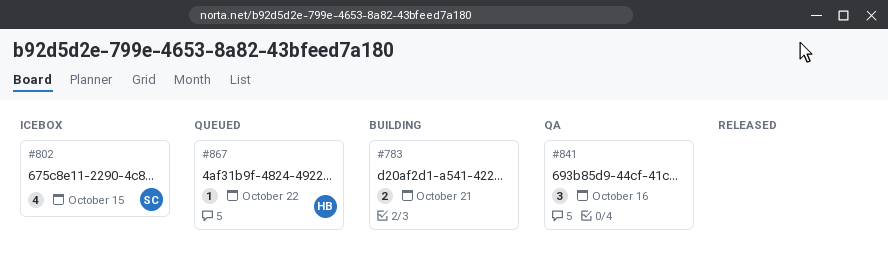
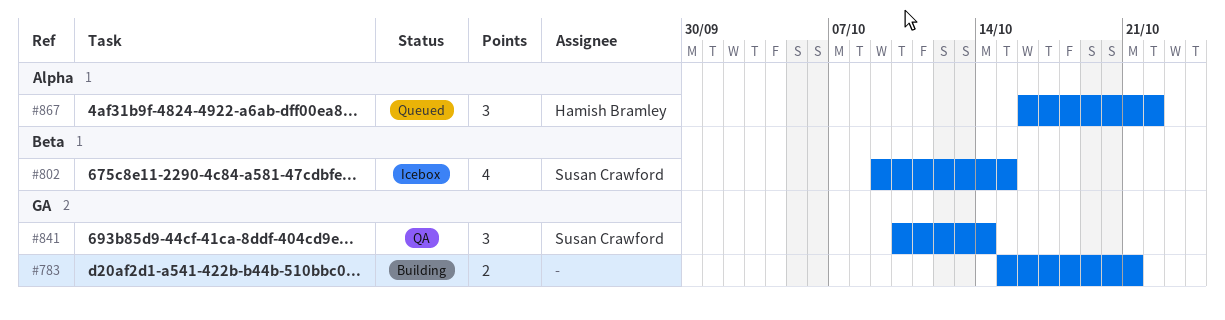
#841, owner: none -> Susan Crawford
#841, due: Oct 16 -> Oct 14
#867, estimate: 1 -> 3

